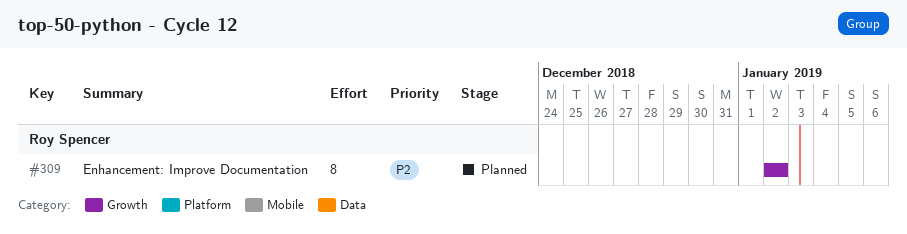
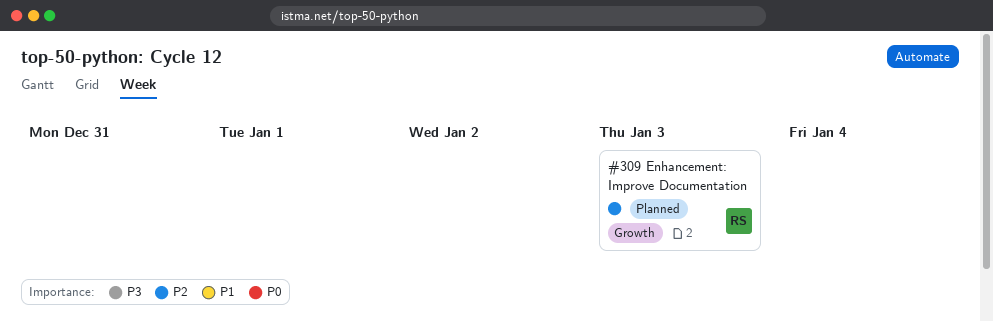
#309, due: Jan 2 -> Jan 3

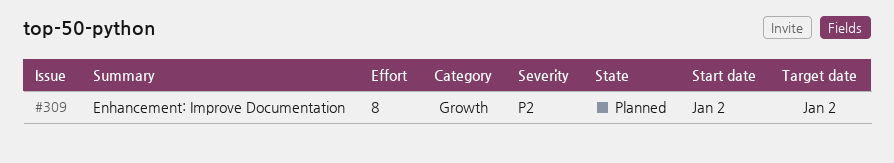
#309, due: Jan 3 -> Jan 2

